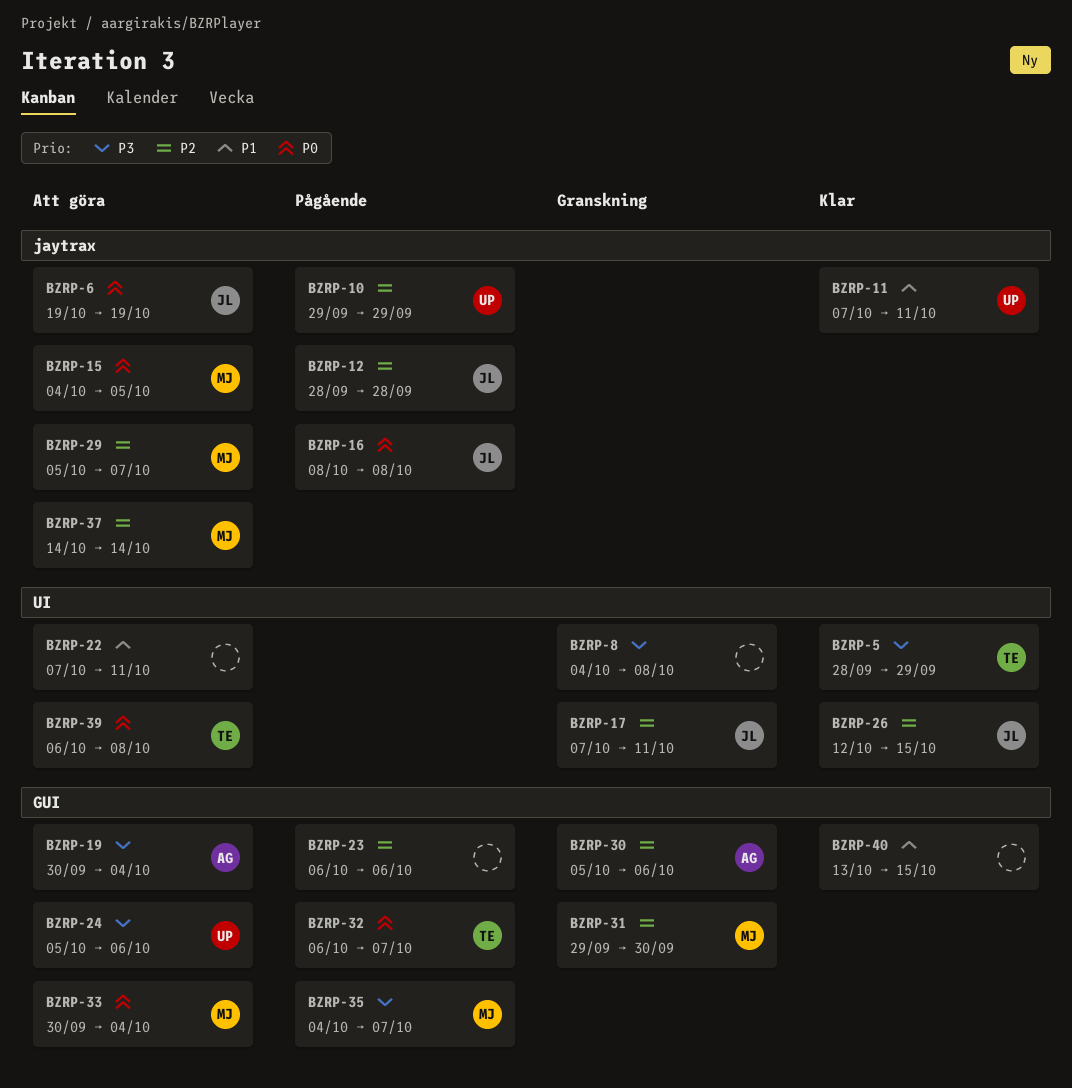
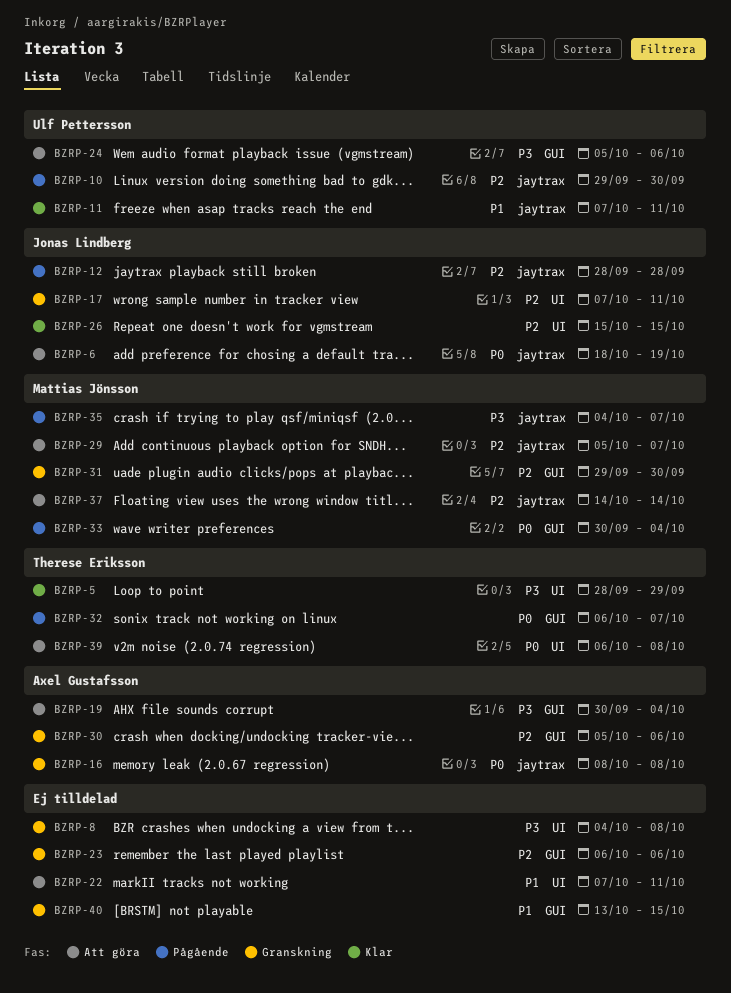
BZRP-6, start: Oct 19 -> Oct 18
BZRP-10, due: Sep 29 -> Sep 30
BZRP-15: present -> none
BZRP-16, status: Pågående -> Granskning
BZRP-16, owner: Jonas Lindberg -> Axel Gustafsson
BZRP-23, status: Pågående -> Granskning
BZRP-26, start: Oct 12 -> Oct 15
BZRP-33, status: Att göra -> Pågående
BZRP-35, label: GUI -> jaytrax
BZRP-40, status: Klar -> Granskning

